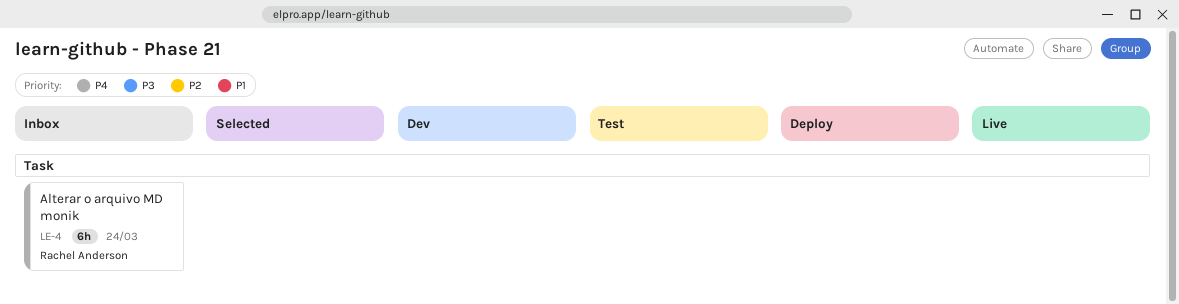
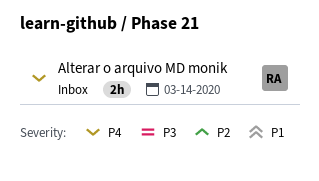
Alterar o arquivo MD monik, estimate: 6h -> 2h
Alterar o arquivo MD monik, due: Mar 24 -> Mar 14

